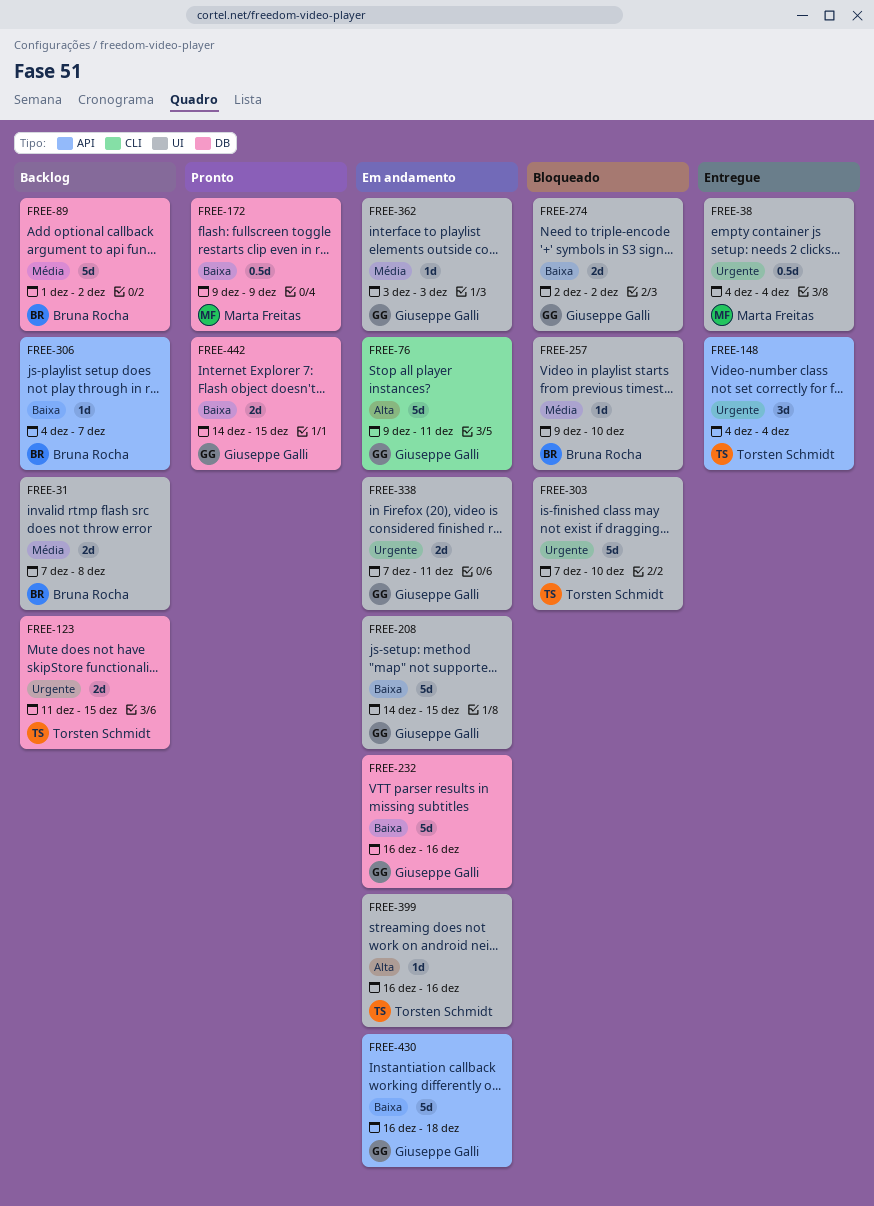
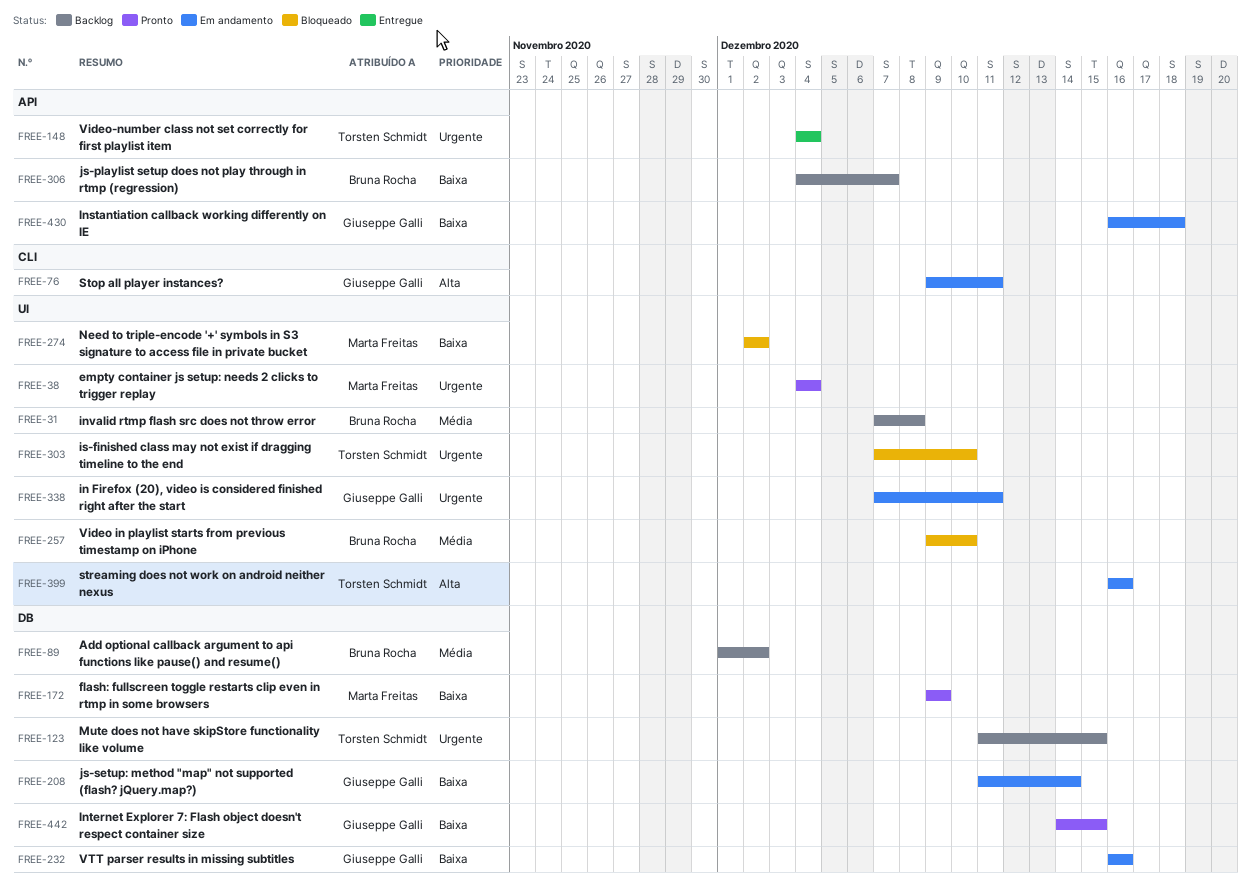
FREE-38, status: Entregue -> Pronto
FREE-208, label: UI -> DB
FREE-208, start: Dec 14 -> Dec 11
FREE-208, due: Dec 15 -> Dec 14
FREE-274, owner: Giuseppe Galli -> Marta Freitas
FREE-362: present -> none

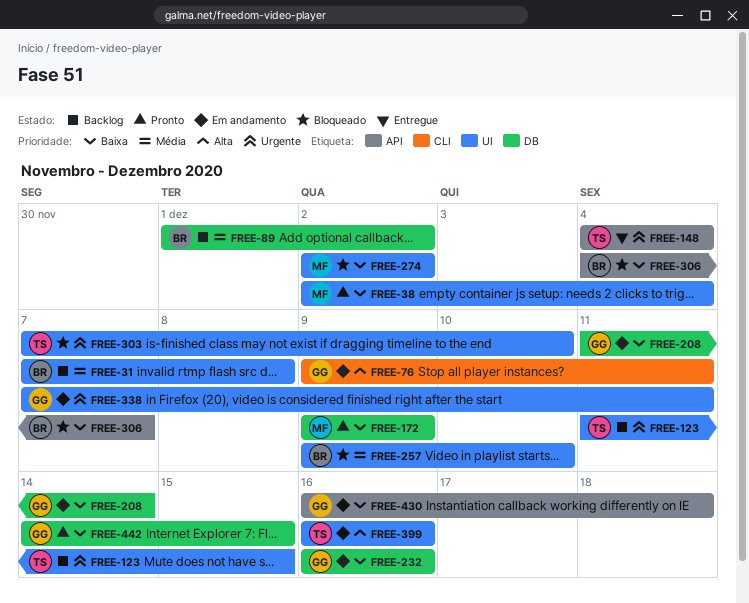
FREE-38, priority: Urgente -> Baixa
FREE-38, start: Dec 4 -> Dec 2
FREE-123, label: DB -> UI
FREE-306, status: Backlog -> Bloqueado

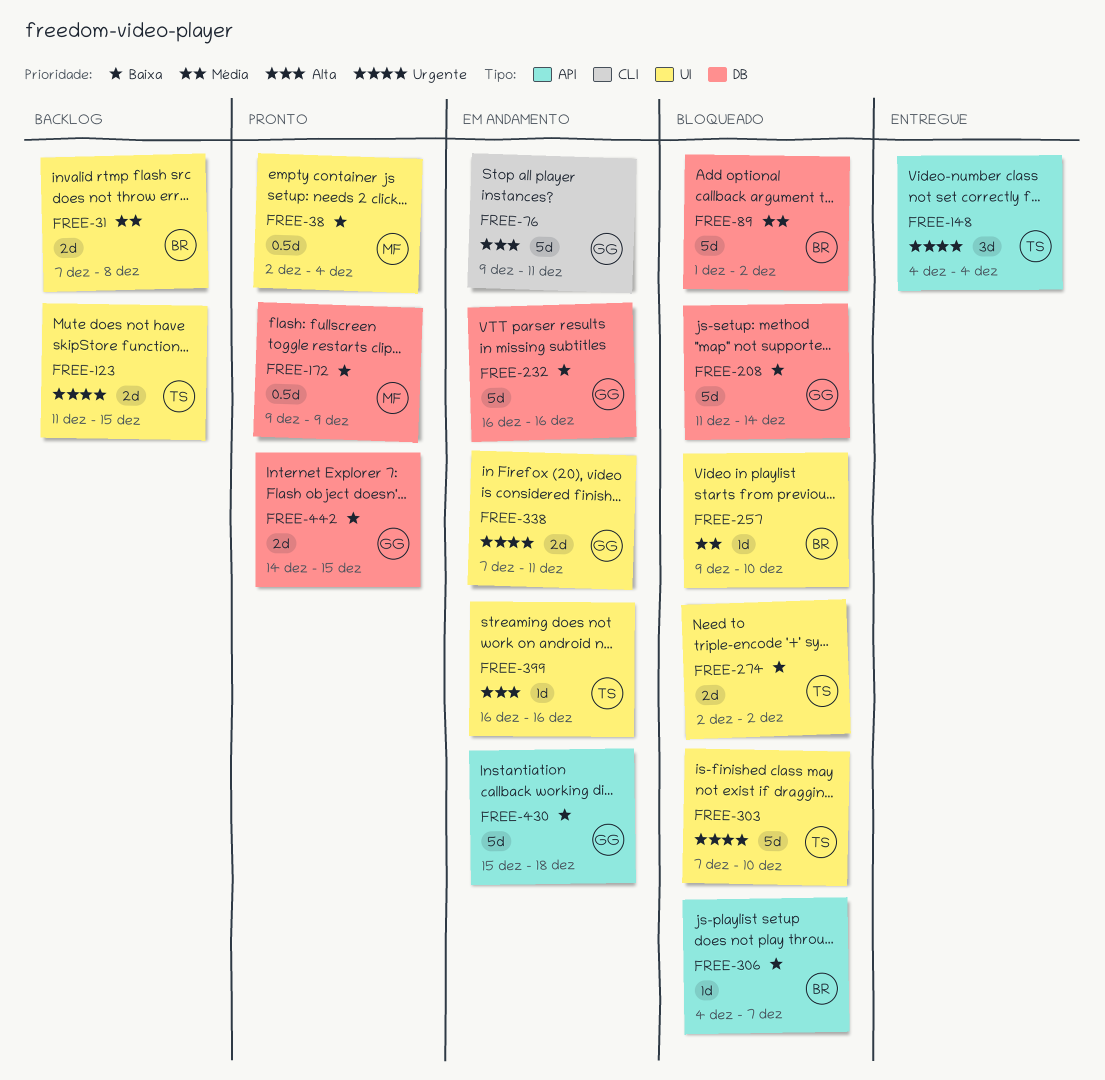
FREE-89, status: Backlog -> Bloqueado
FREE-208, status: Em andamento -> Bloqueado
FREE-274, owner: MF -> TS
FREE-430, start: Dec 16 -> Dec 15

